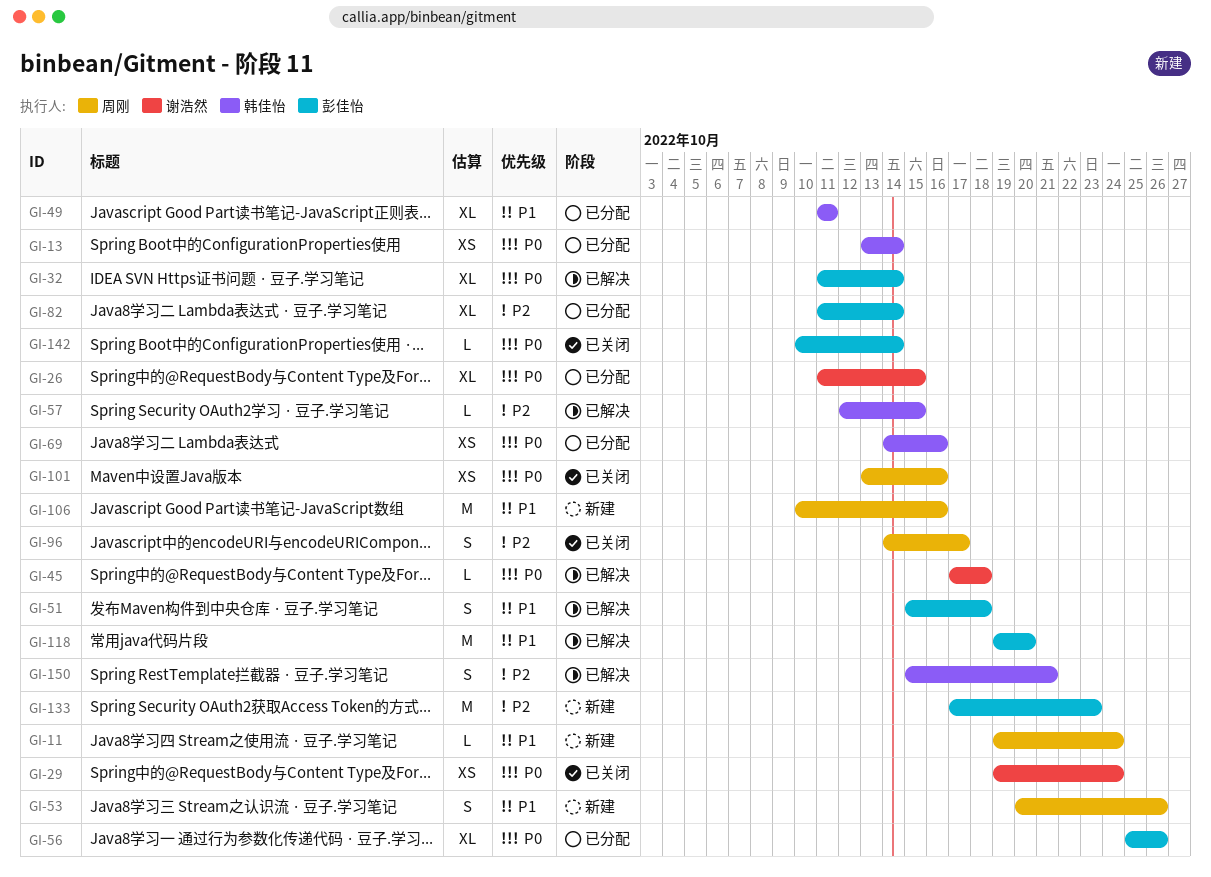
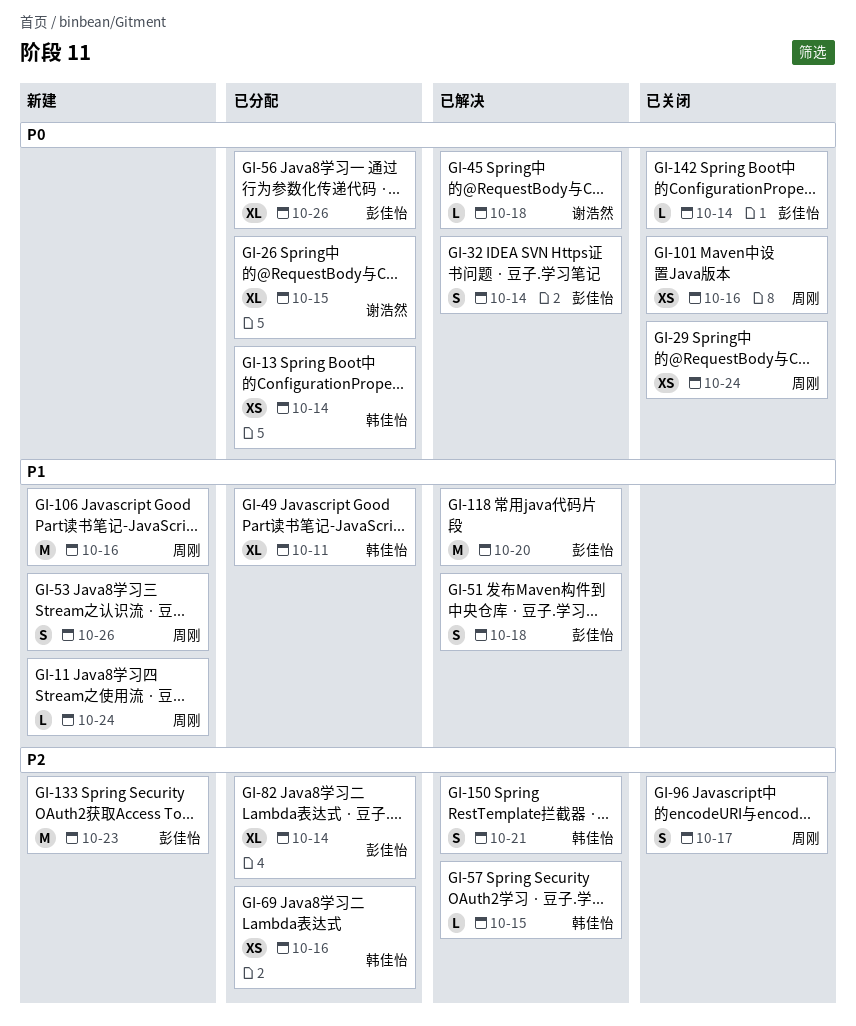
GI-29, owner: 谢浩然 -> 周刚
GI-32, estimate: XL -> S
GI-69, priority: P0 -> P2

